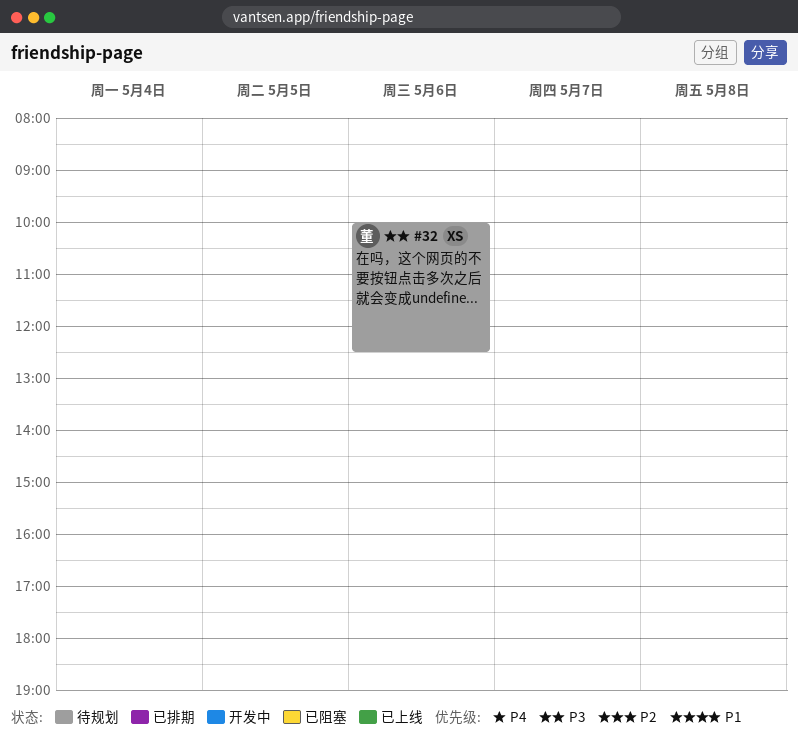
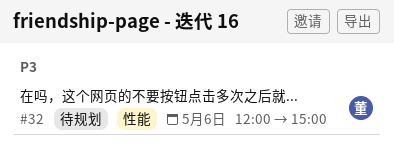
#32, begins: 10:00 -> 12:00
#32, ends: 12:30 -> 15:00

